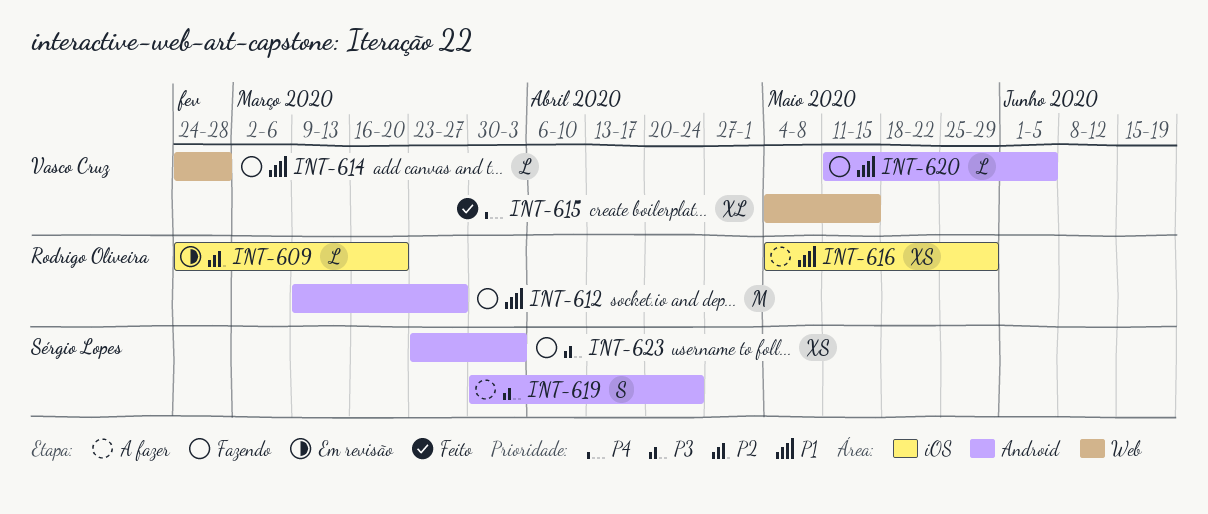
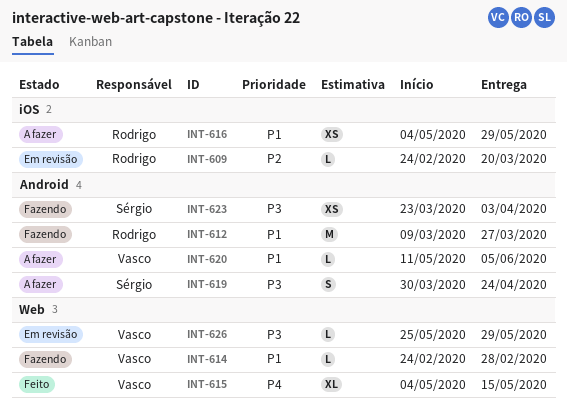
INT-620, status: Fazendo -> A fazer
INT-626: none -> present

